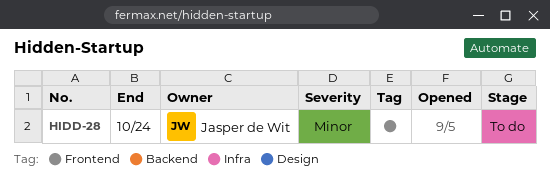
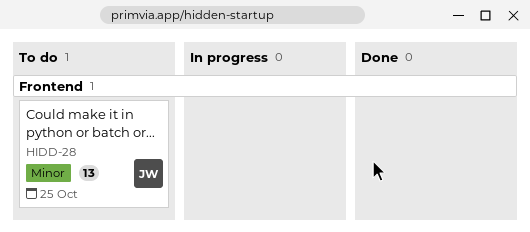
HIDD-28, due: Oct 24 -> Oct 25

